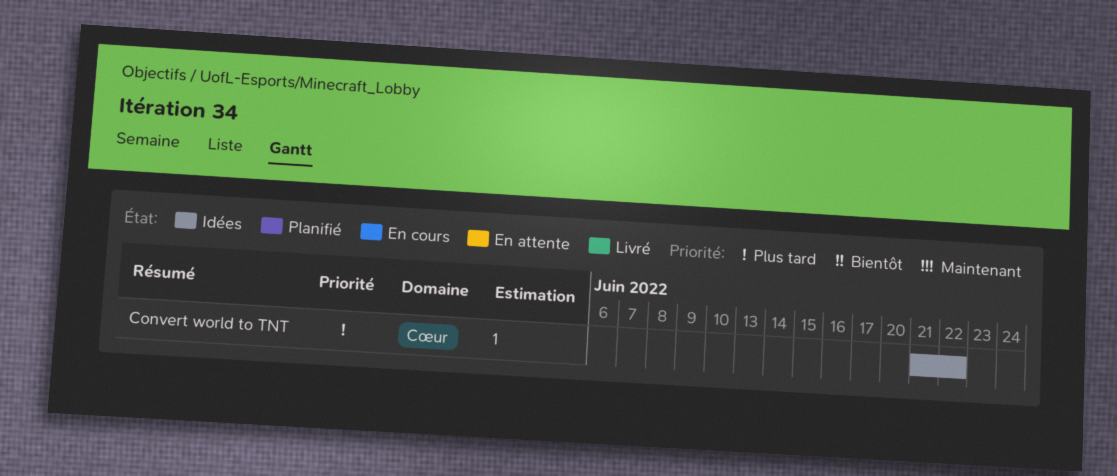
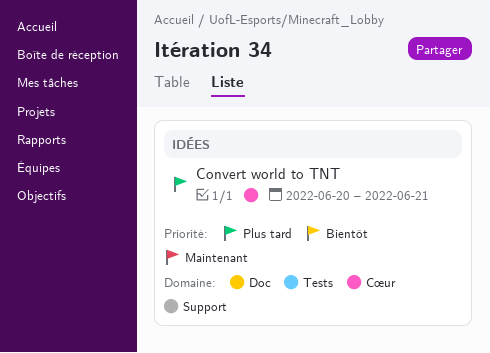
Convert world to TNT, start: Jun 21 -> Jun 20
Convert world to TNT, due: Jun 22 -> Jun 21

